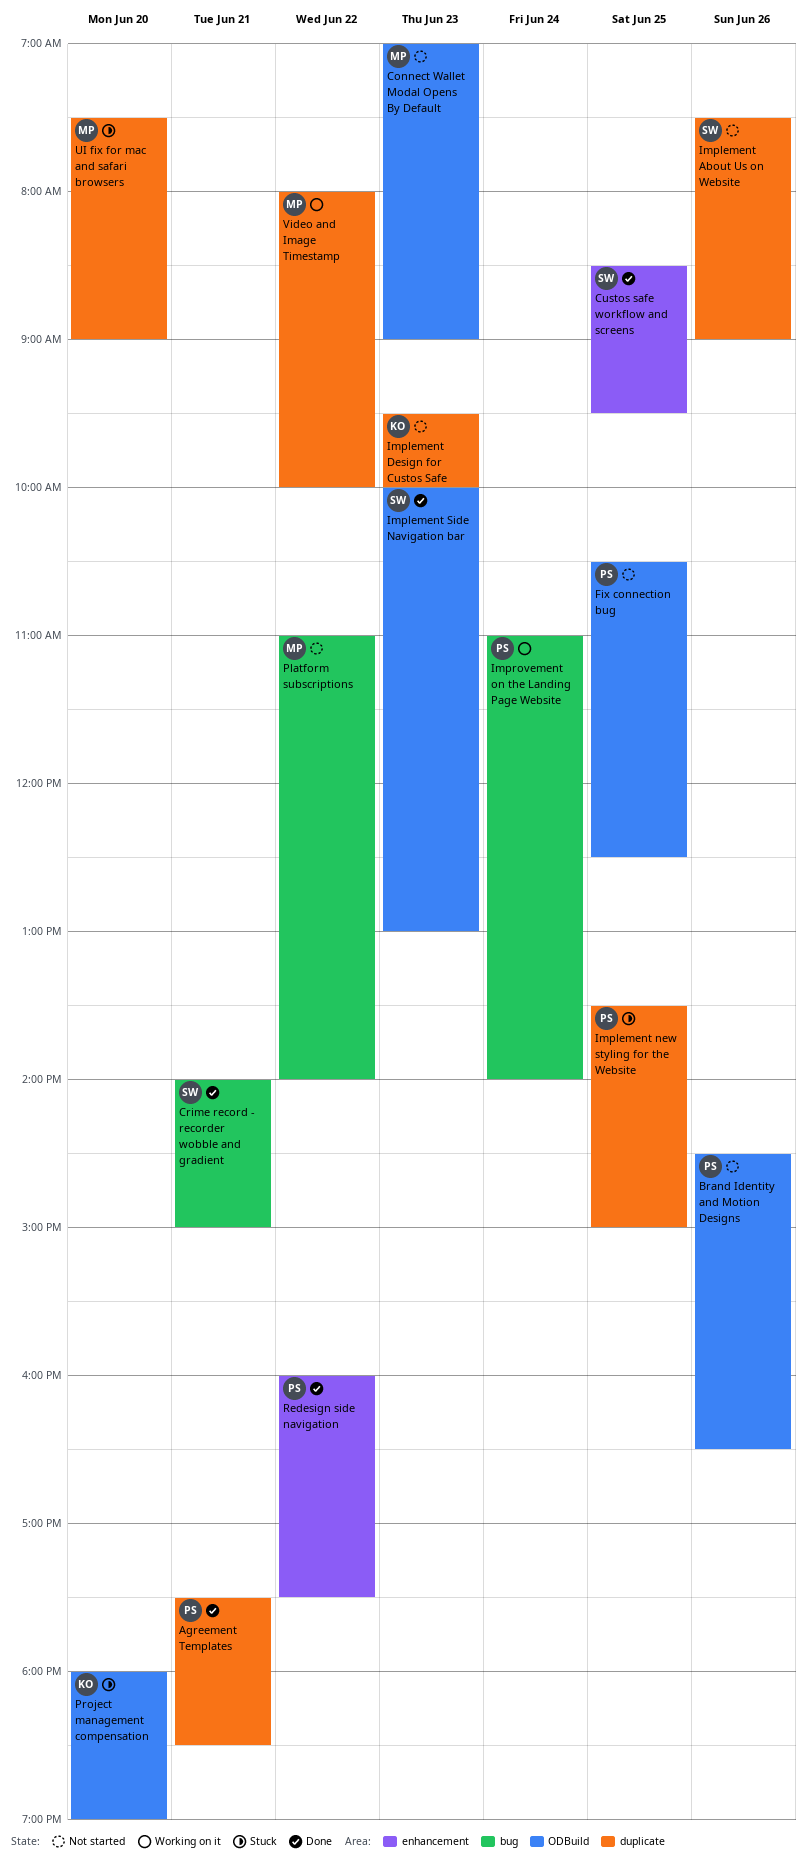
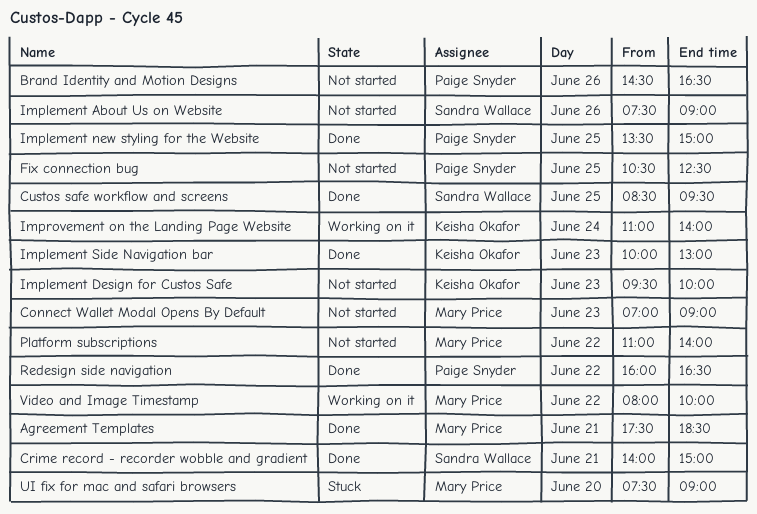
Agreement Templates, owner: Paige Snyder -> Mary Price
Implement new styling for the Website, status: Stuck -> Done
Implement Side Navigation bar, owner: Sandra Wallace -> Keisha Okafor
Improvement on the Landing Page Website, owner: Paige Snyder -> Keisha Okafor
Project management compensation: present -> none
Redesign side navigation, ends: 17:30 -> 16:30

